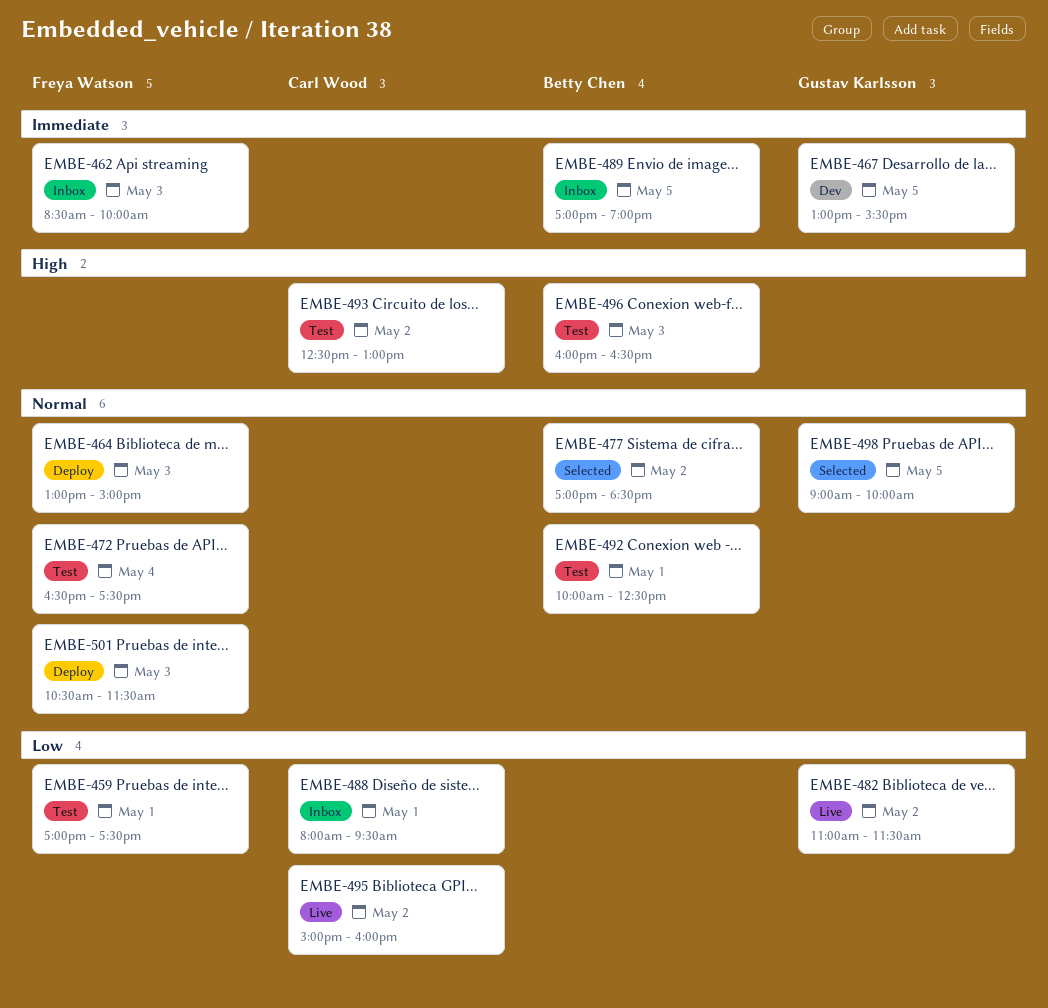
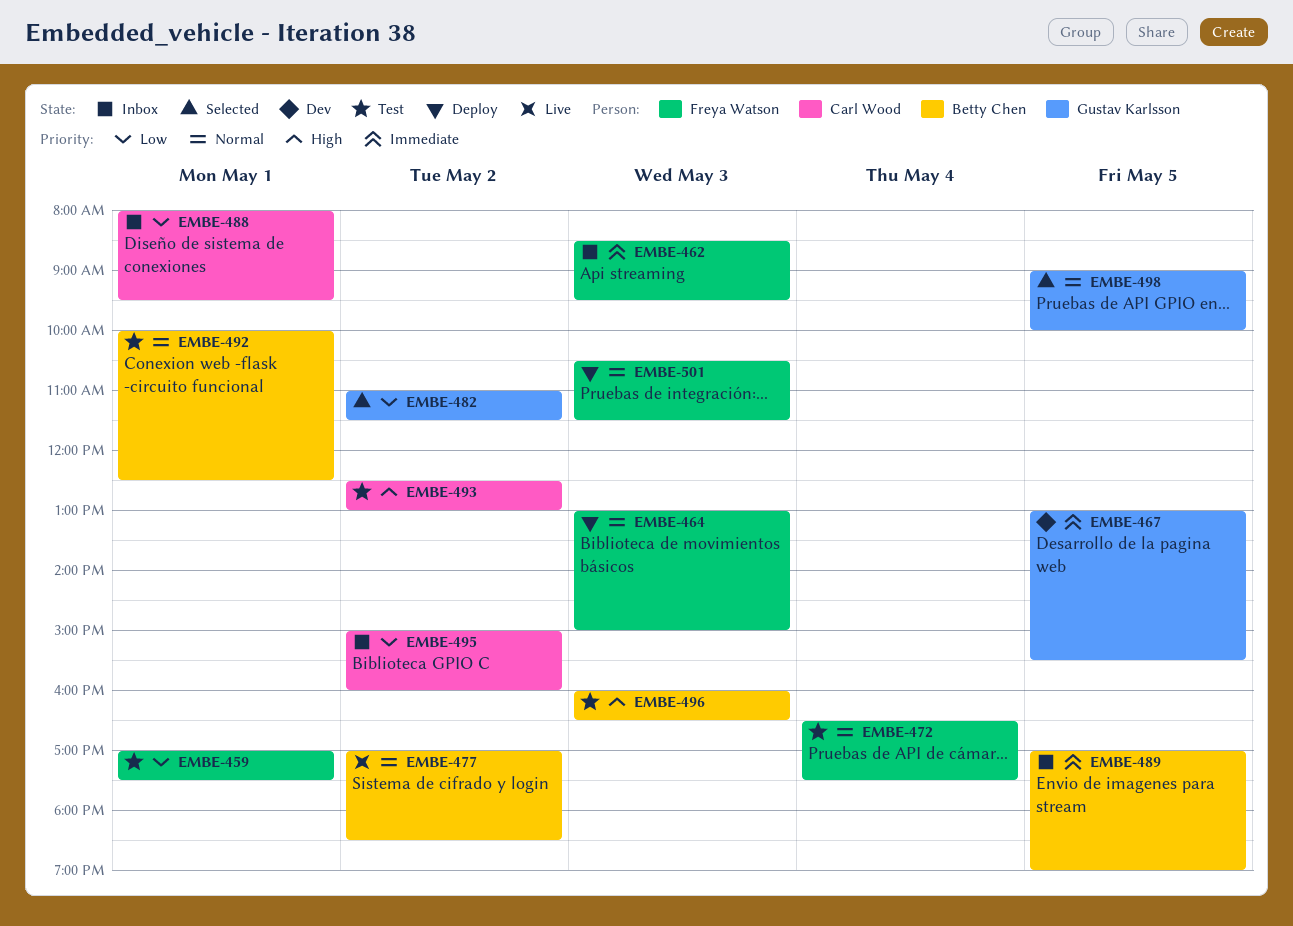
EMBE-462, ends: 10:00 -> 09:30
EMBE-477, status: Selected -> Live
EMBE-482, status: Live -> Selected
EMBE-495, status: Live -> Inbox

